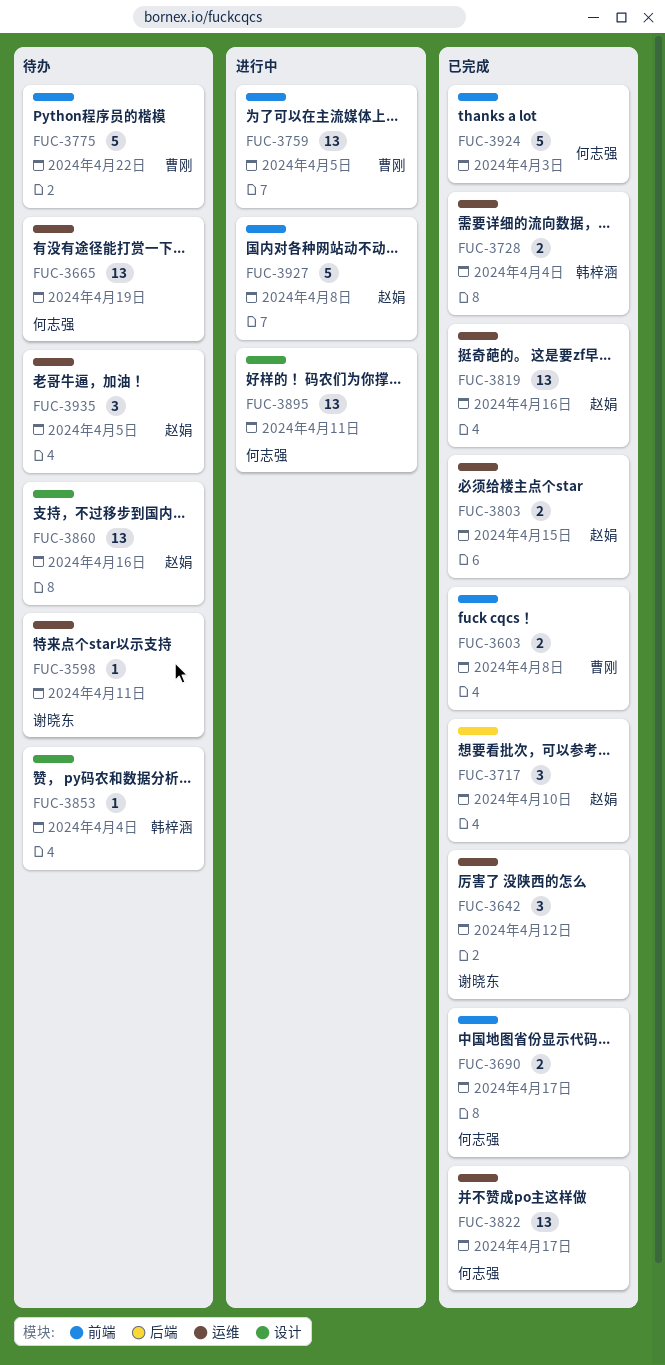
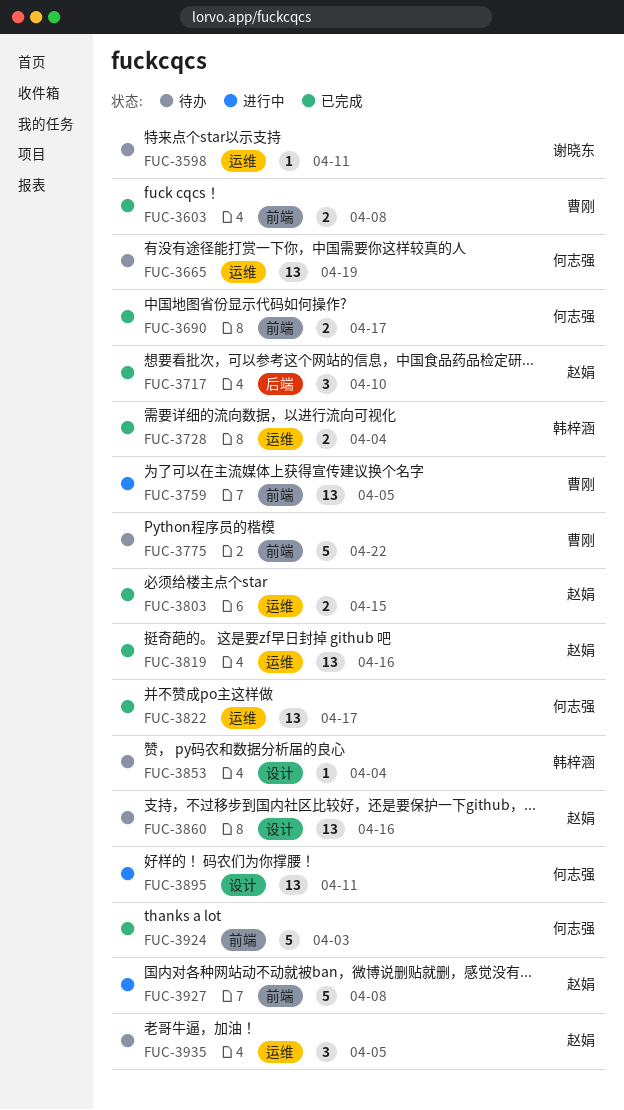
FUC-3642: present -> none

